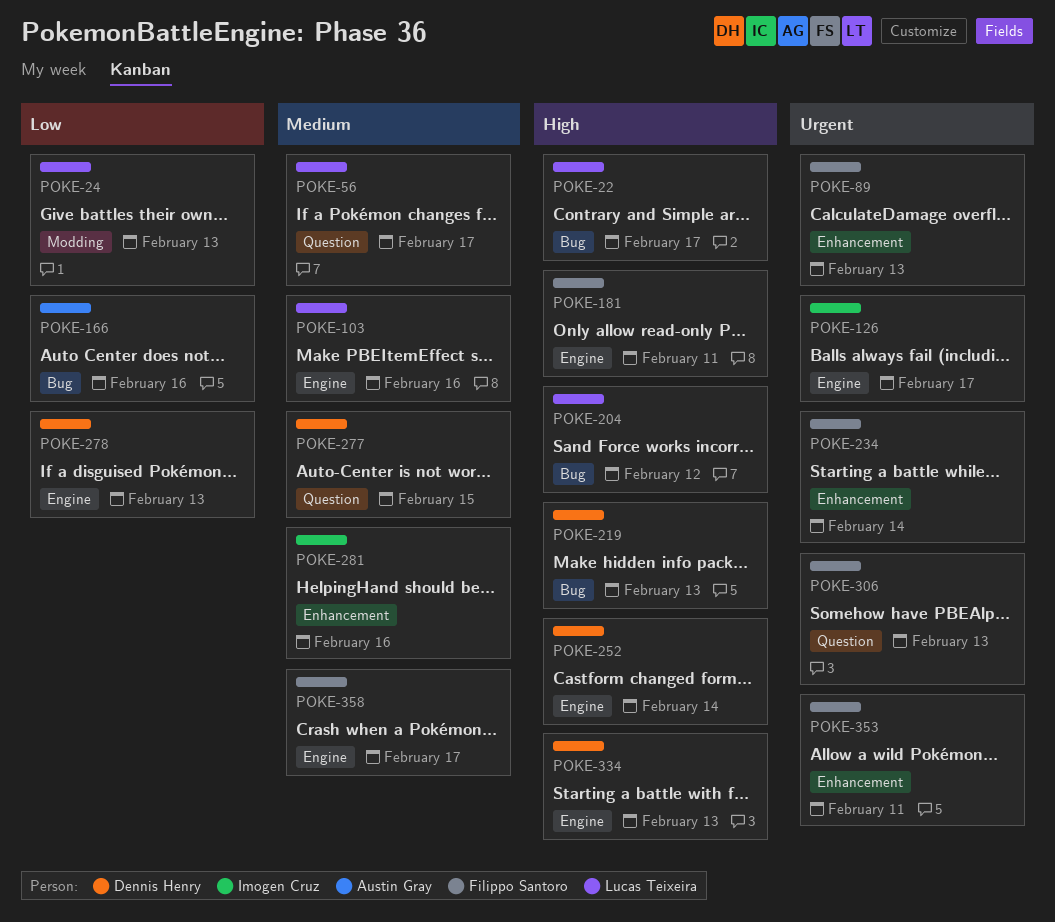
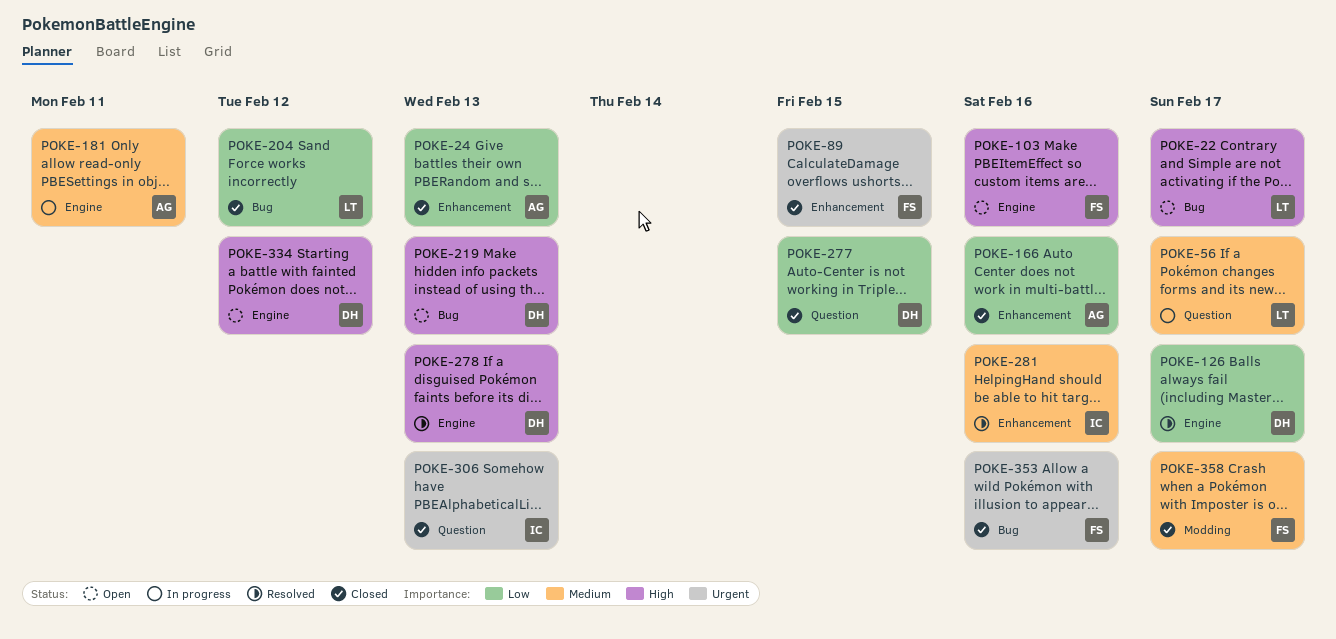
POKE-24, owner: Lucas Teixeira -> Austin Gray
POKE-24, label: Modding -> Enhancement
POKE-89, due: Feb 13 -> Feb 15
POKE-103, owner: Lucas Teixeira -> Filippo Santoro
POKE-103, priority: Medium -> High
POKE-126, owner: Imogen Cruz -> Dennis Henry
POKE-126, priority: Urgent -> Low
POKE-166, label: Bug -> Enhancement
POKE-181, owner: Filippo Santoro -> Austin Gray
POKE-181, priority: High -> Medium
POKE-204, priority: High -> Low
POKE-234: present -> none
POKE-252: present -> none
POKE-277, priority: Medium -> Low
POKE-278, priority: Low -> High
POKE-306, owner: Filippo Santoro -> Imogen Cruz
POKE-334, due: Feb 13 -> Feb 12
POKE-353, label: Enhancement -> Bug
POKE-353, due: Feb 11 -> Feb 16
POKE-358, label: Engine -> Modding

